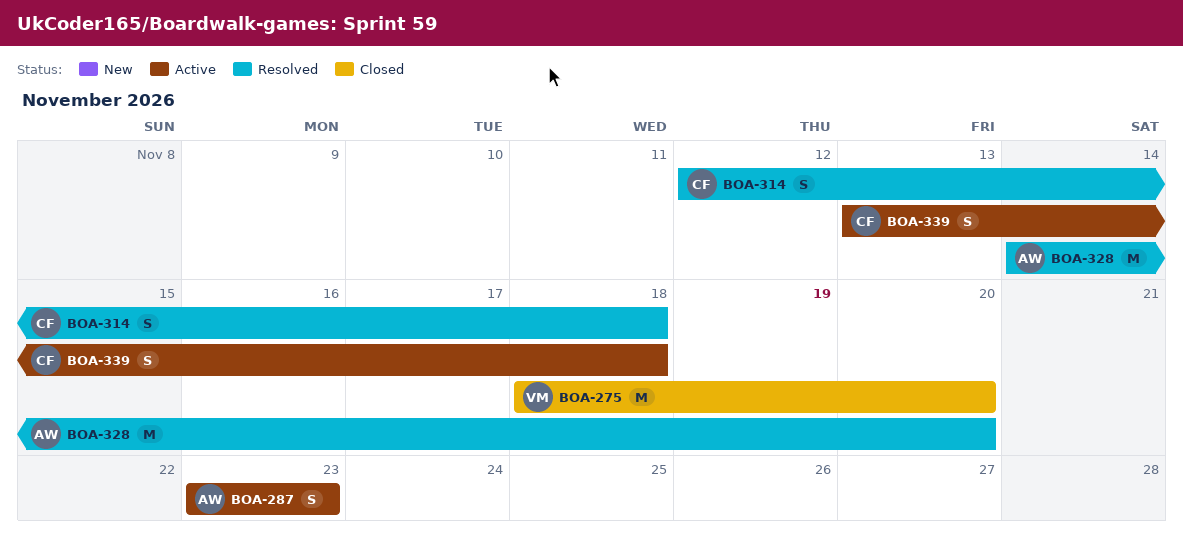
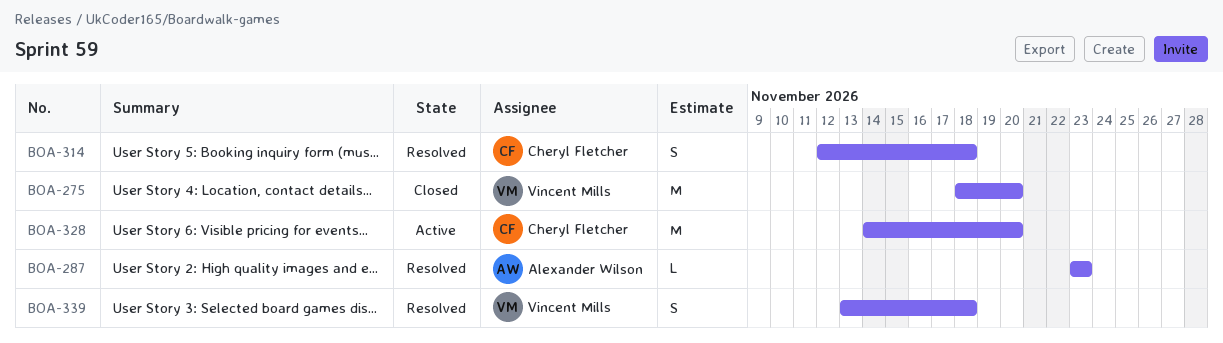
BOA-287, status: Active -> Resolved
BOA-287, estimate: S -> L
BOA-328, status: Resolved -> Active
BOA-328, owner: Alexander Wilson -> Cheryl Fletcher
BOA-339, status: Active -> Resolved
BOA-339, owner: Cheryl Fletcher -> Vincent Mills

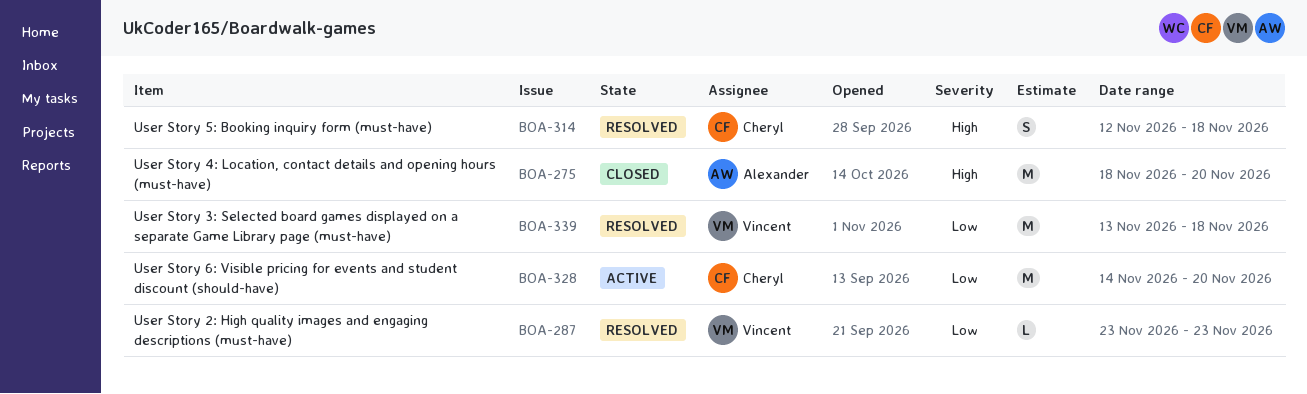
BOA-275, owner: Vincent Mills -> Alexander Wilson
BOA-287, owner: Alexander Wilson -> Vincent Mills
BOA-339, estimate: S -> M

